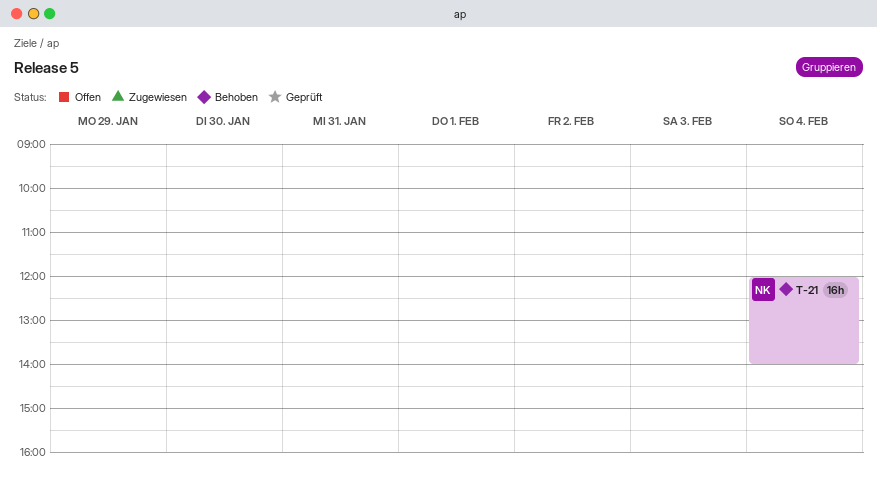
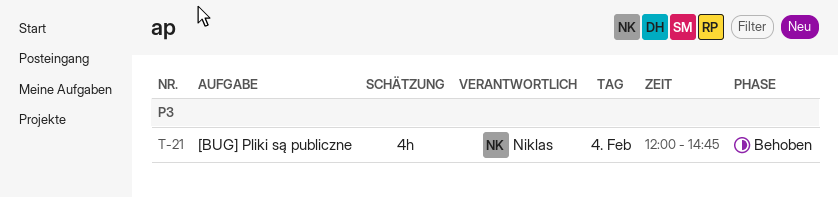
T-21, estimate: 16h -> 4h
T-21, ends: 14:00 -> 14:45

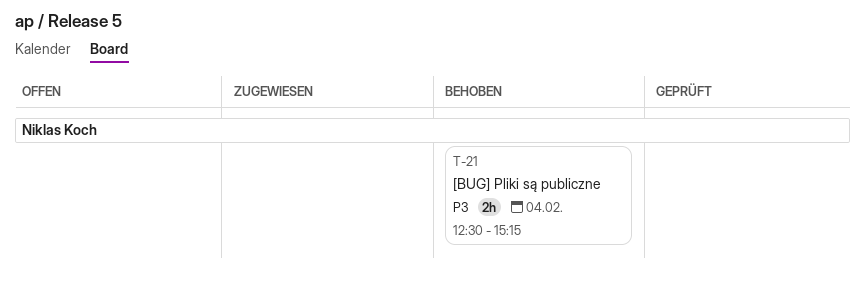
T-21, estimate: 4h -> 2h
T-21, begins: 12:00 -> 12:30
T-21, ends: 14:45 -> 15:15

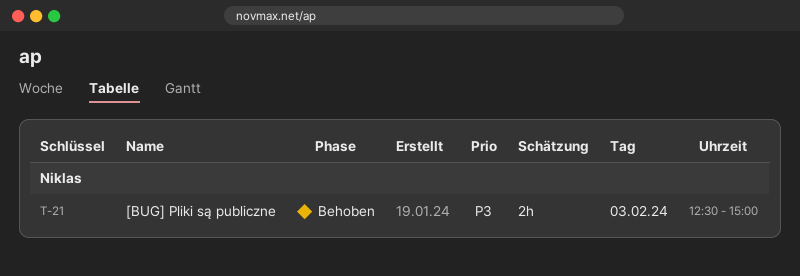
T-21, day: Feb 4 -> Feb 3
T-21, ends: 15:15 -> 15:00

